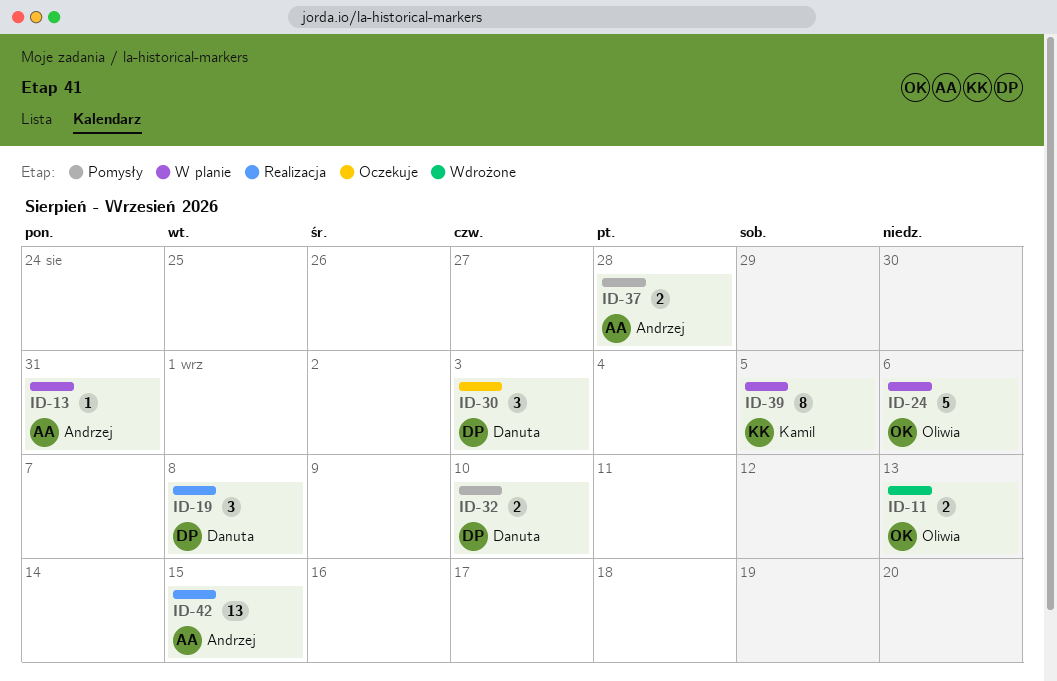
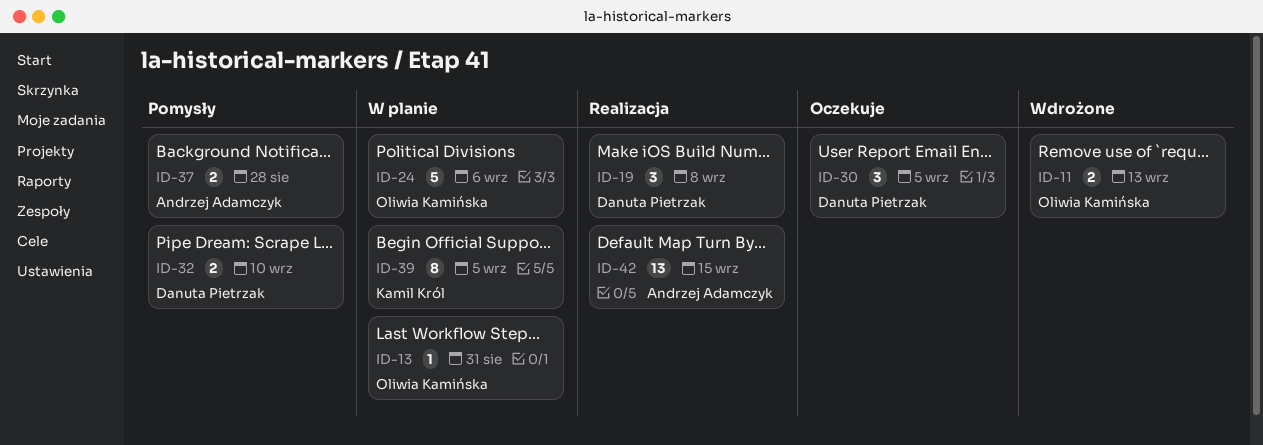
ID-13, owner: Andrzej Adamczyk -> Oliwia Kamińska
ID-30, due: Sep 3 -> Sep 5

